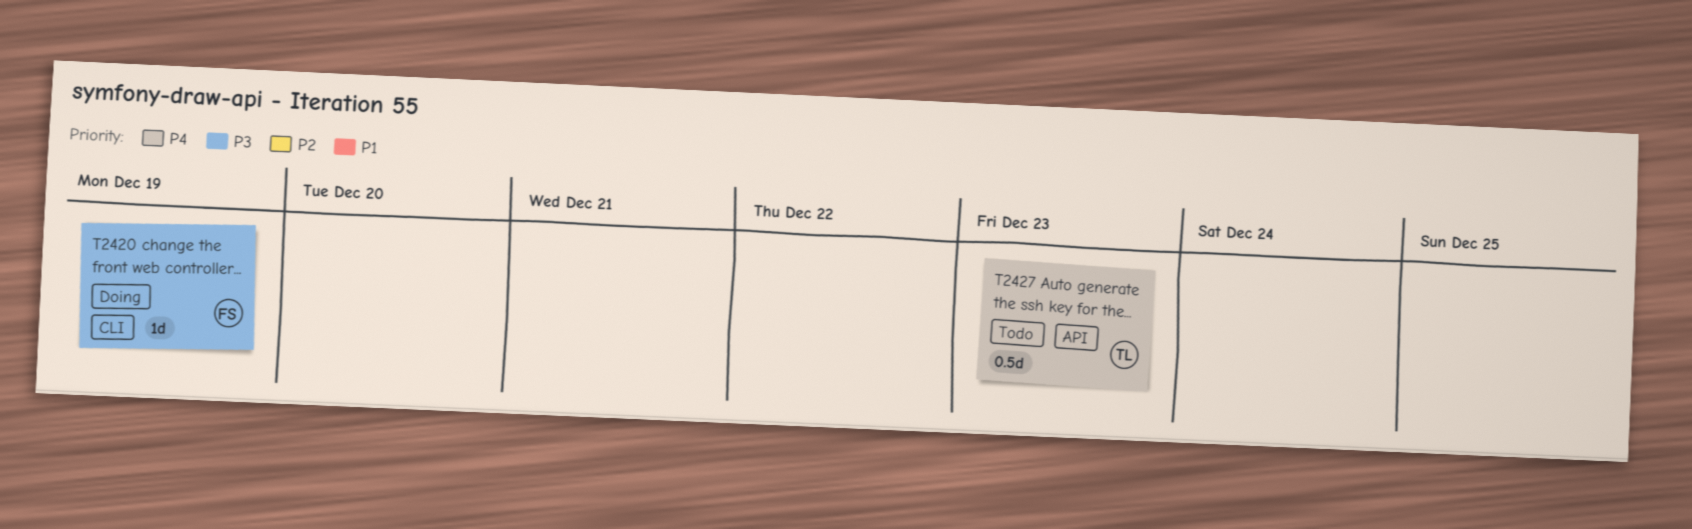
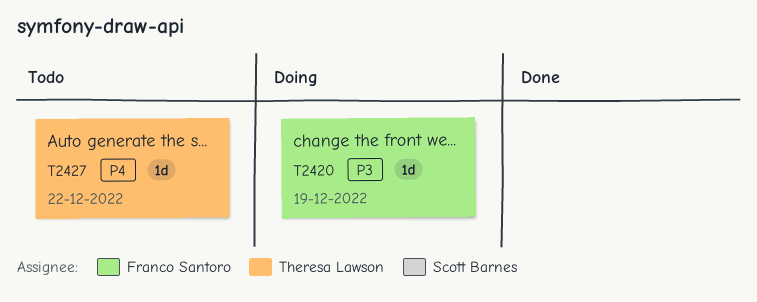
T2427, estimate: 0.5d -> 1d
T2427, due: Dec 23 -> Dec 22

